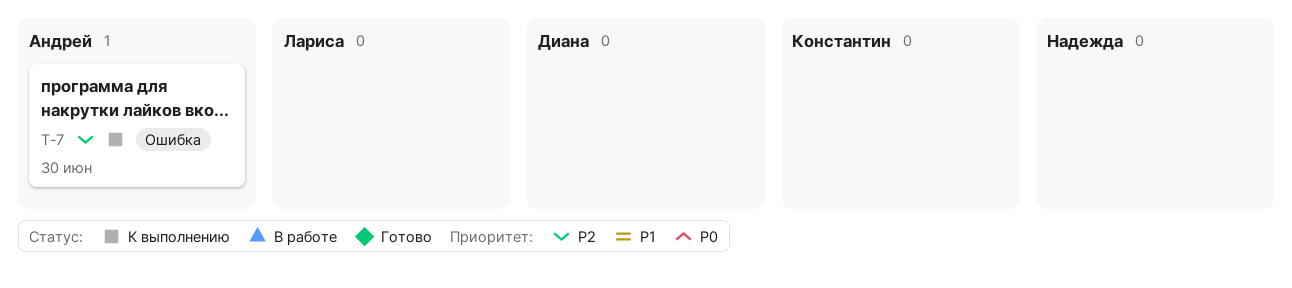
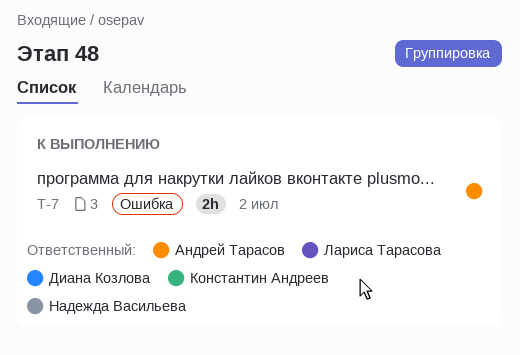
T-7, due: Jun 30 -> Jul 2

